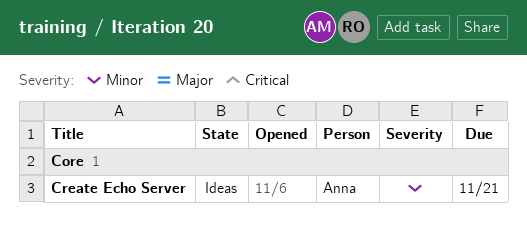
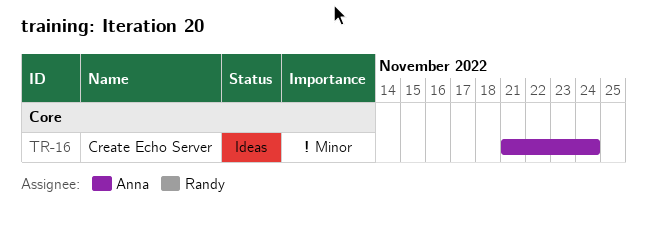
Create Echo Server, due: Nov 21 -> Nov 24

